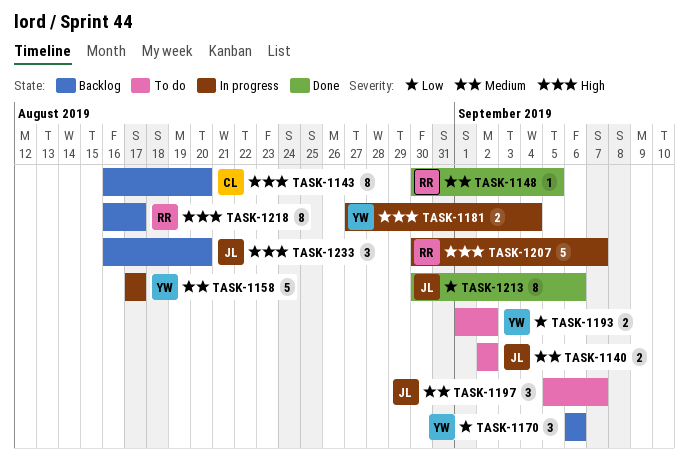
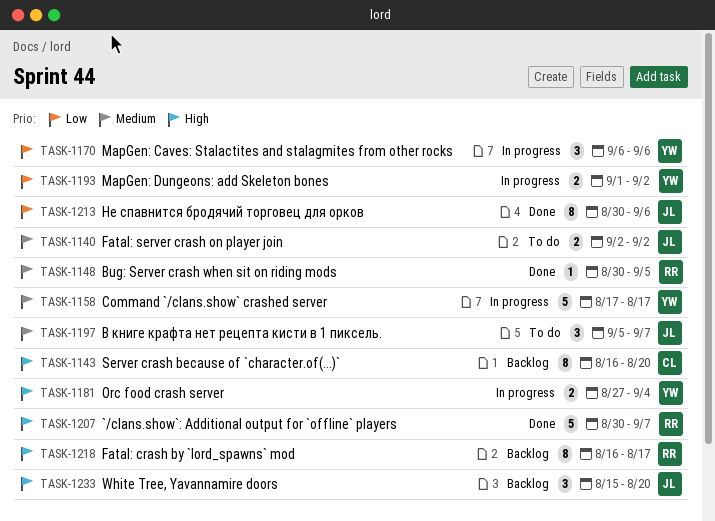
TASK-1170, status: Backlog -> In progress
TASK-1193, status: To do -> In progress
TASK-1207, status: In progress -> Done
TASK-1233, start: Aug 16 -> Aug 15

